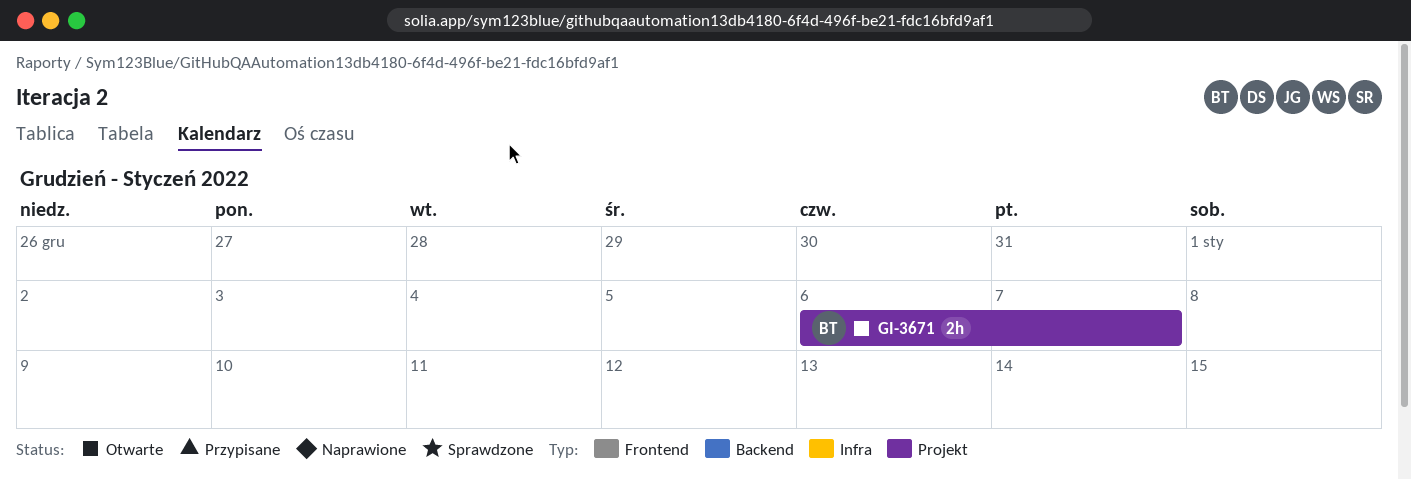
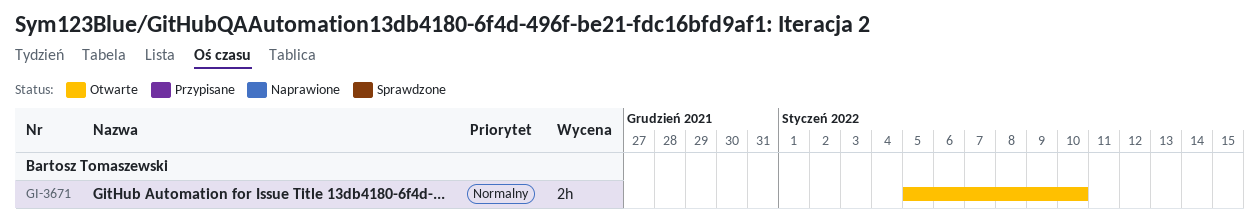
GI-3671, start: Jan 6 -> Jan 5
GI-3671, due: Jan 7 -> Jan 10

